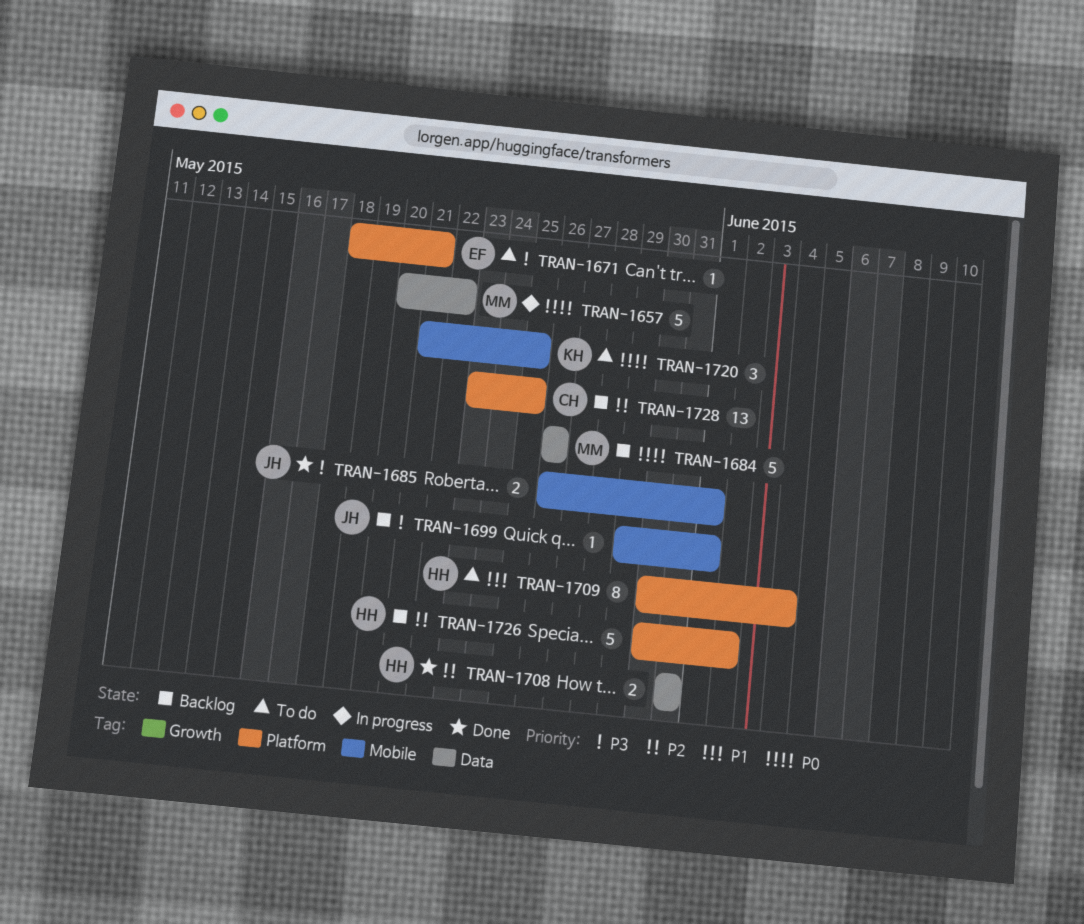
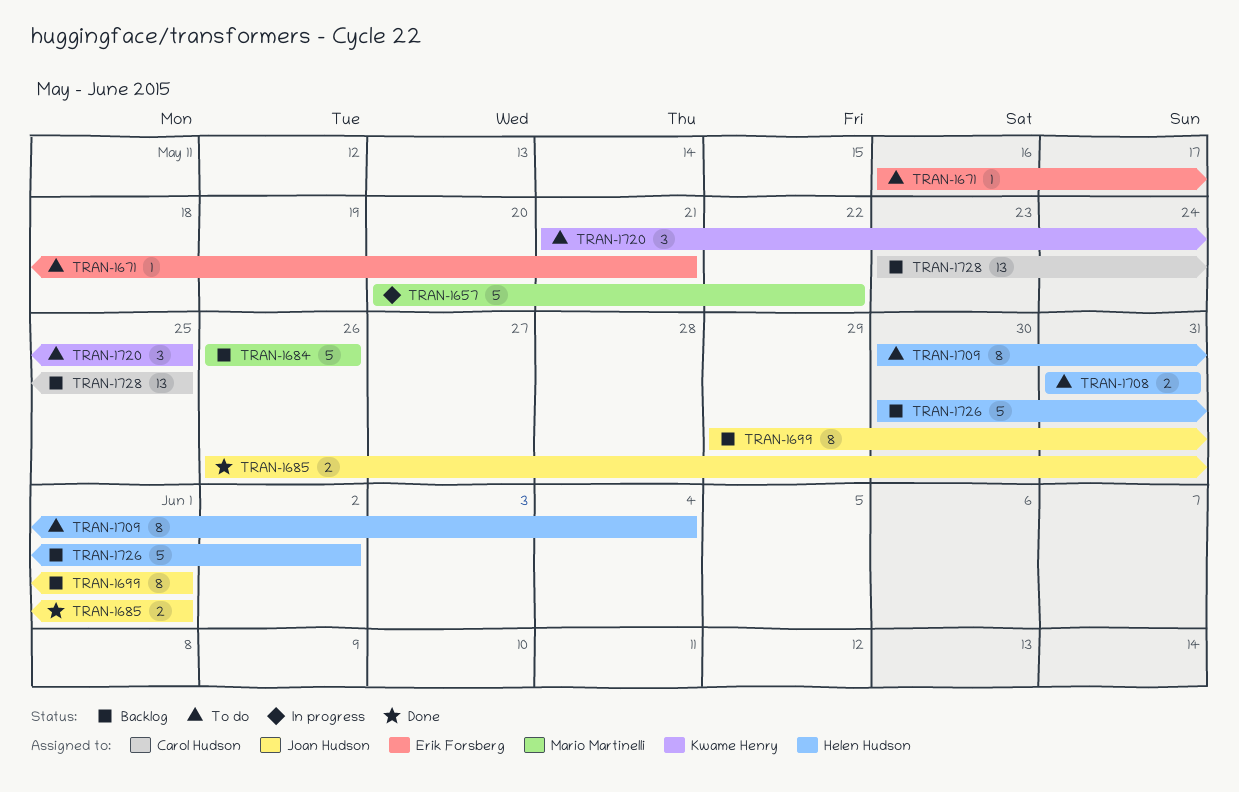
TRAN-1671, start: May 18 -> May 16
TRAN-1699, estimate: 1 -> 8
TRAN-1708, status: Done -> To do

